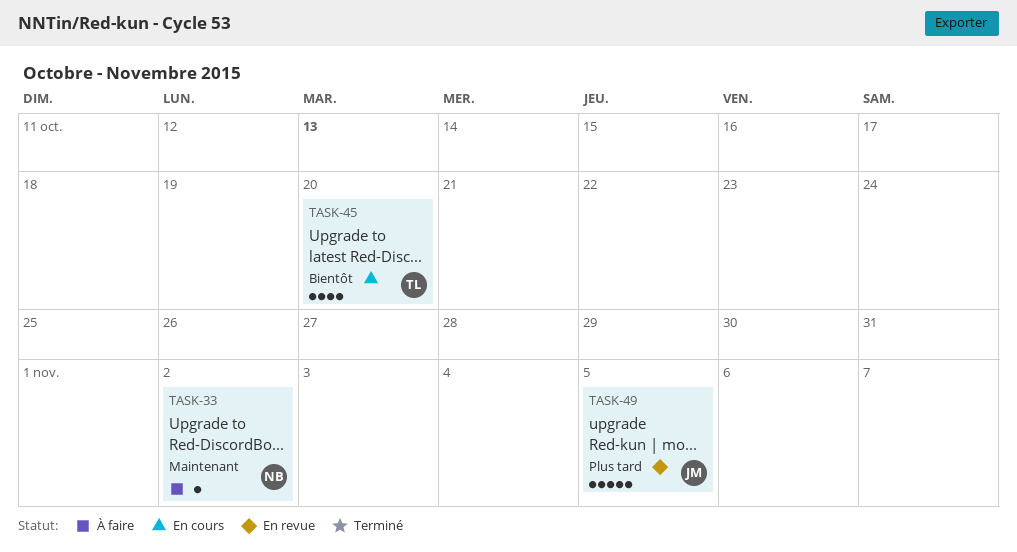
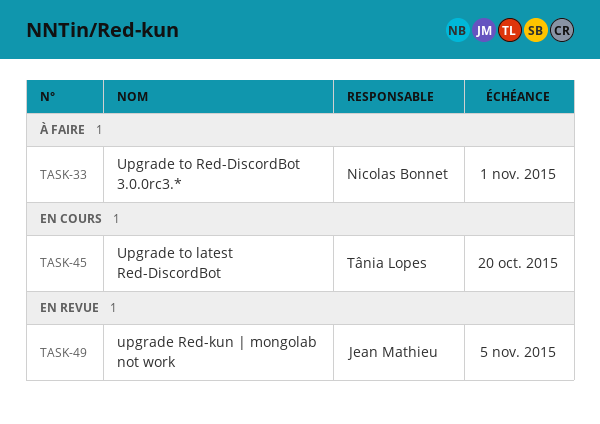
TASK-33, due: Nov 2 -> Nov 1

